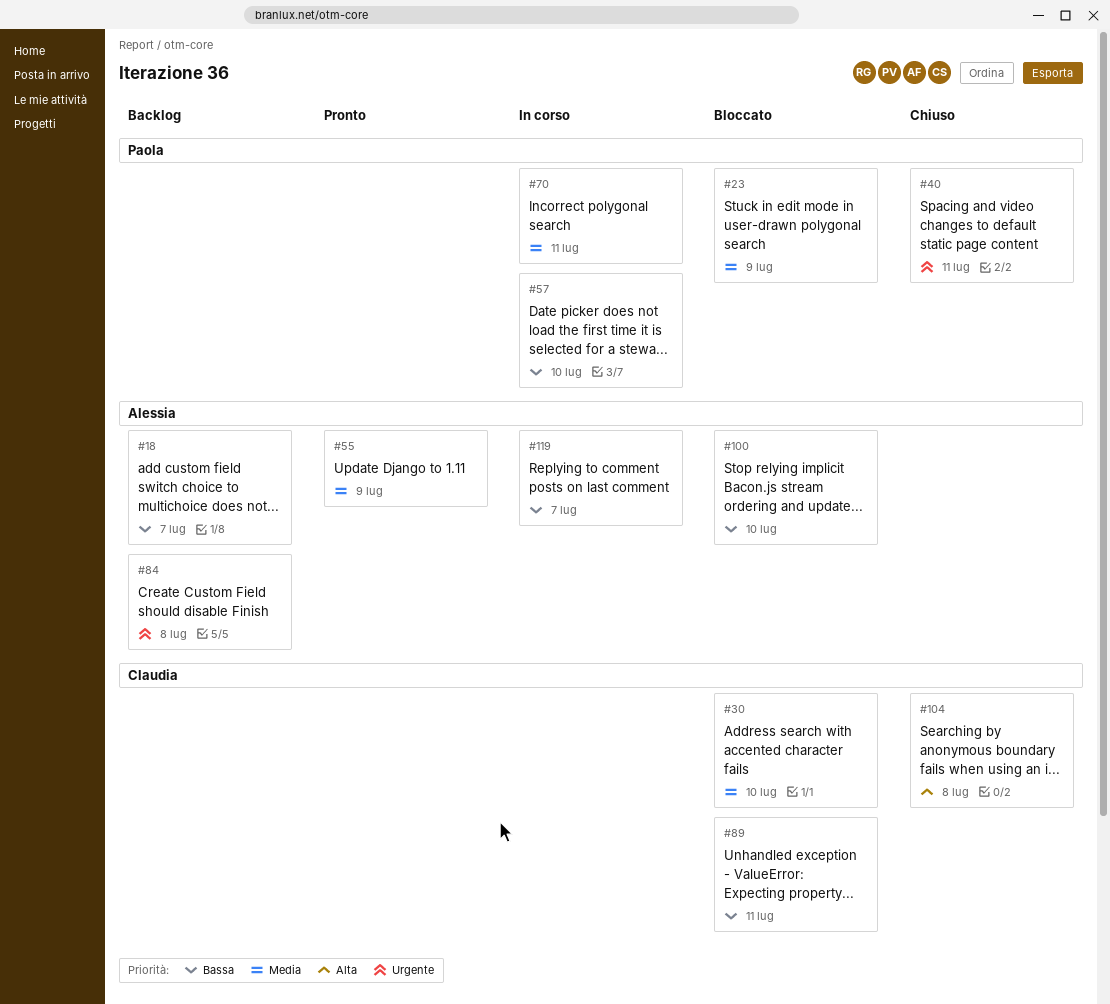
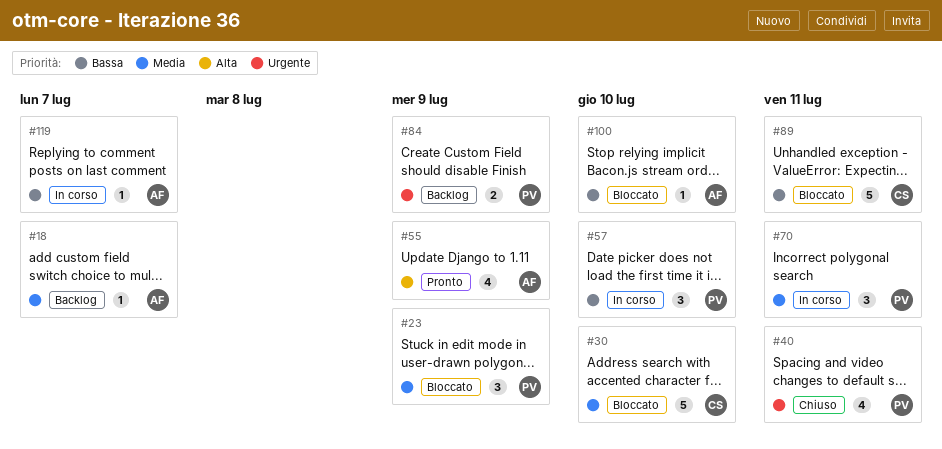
#18, priority: Bassa -> Media
#55, priority: Media -> Alta
#84, owner: Alessia -> Paola
#84, due: Jul 8 -> Jul 9
#104: present -> none

